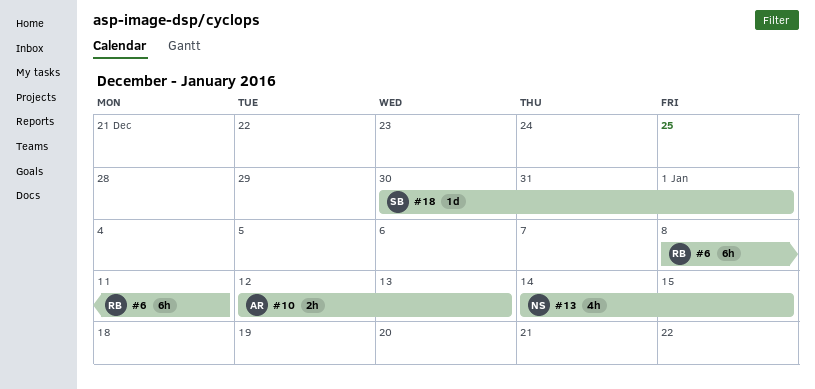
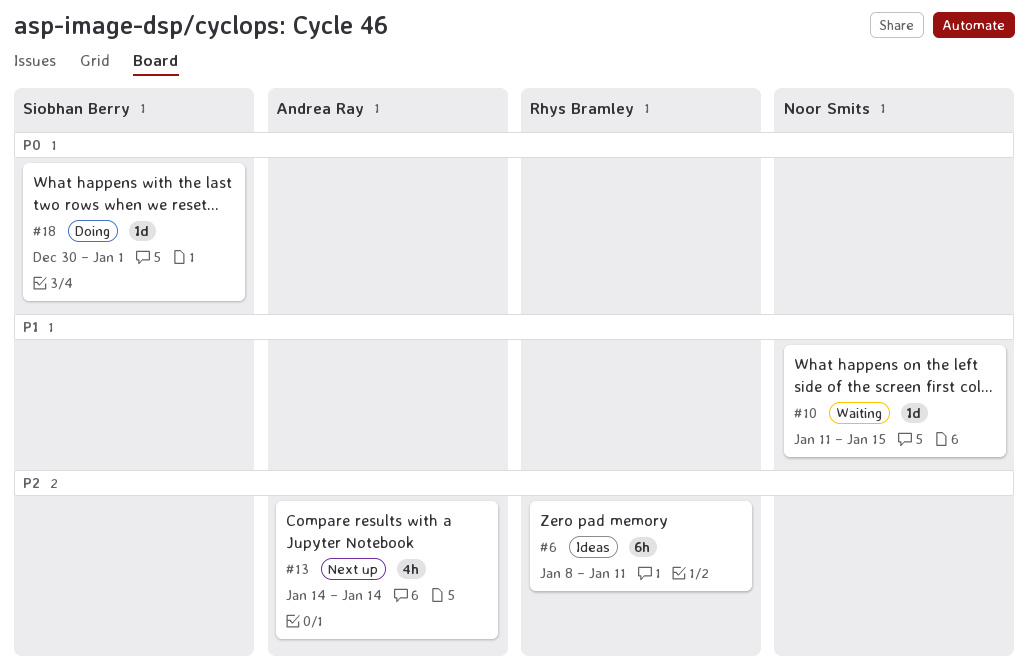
#10, owner: Andrea Ray -> Noor Smits
#10, estimate: 2h -> 1d
#10, start: Jan 12 -> Jan 11
#10, due: Jan 13 -> Jan 15
#13, owner: Noor Smits -> Andrea Ray
#13, due: Jan 15 -> Jan 14

